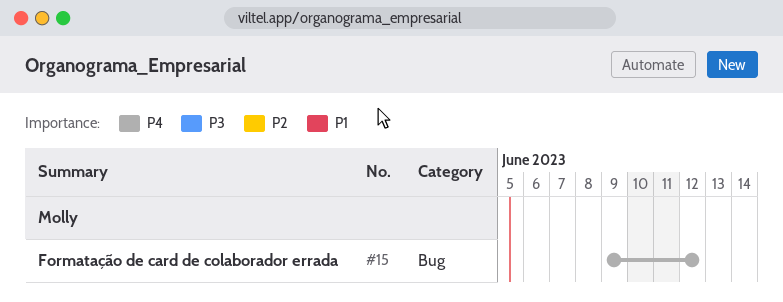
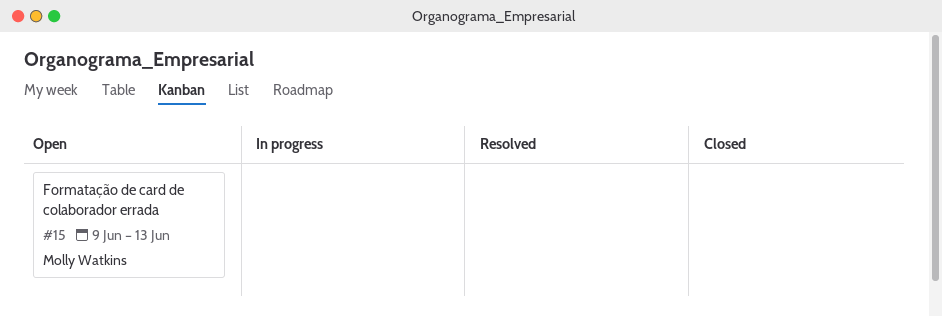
#15, due: Jun 12 -> Jun 13

